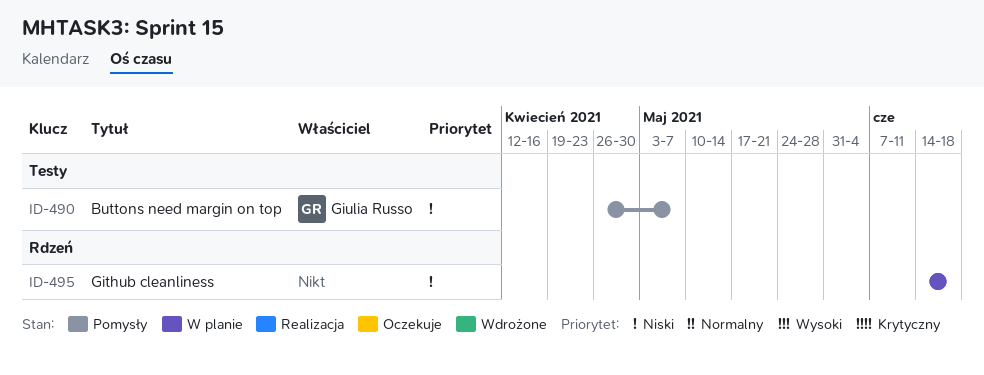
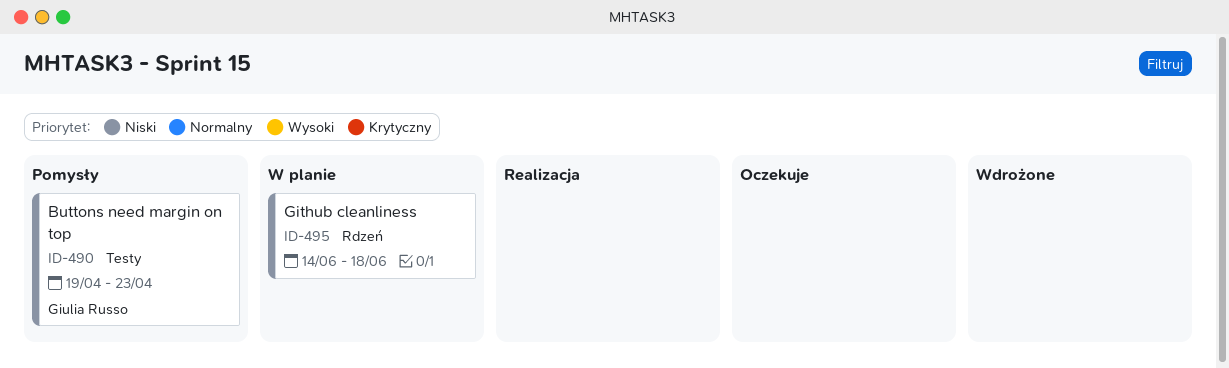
ID-490, start: Apr 26 -> Apr 19
ID-490, due: May 7 -> Apr 23

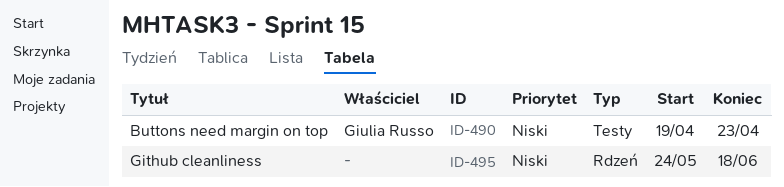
ID-495, start: Jun 14 -> May 24

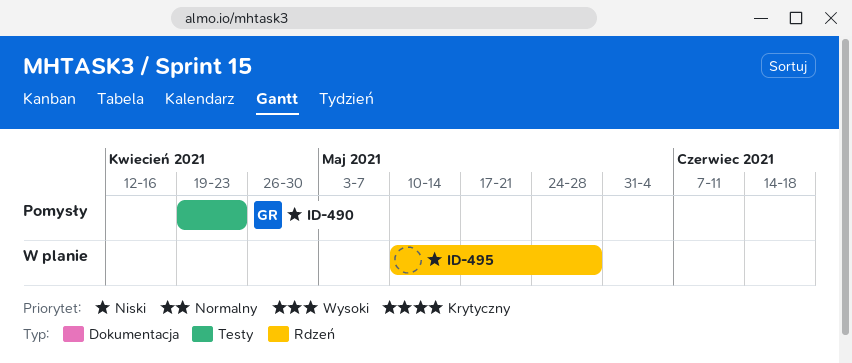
ID-495, start: May 24 -> May 10
ID-495, due: Jun 18 -> May 28

